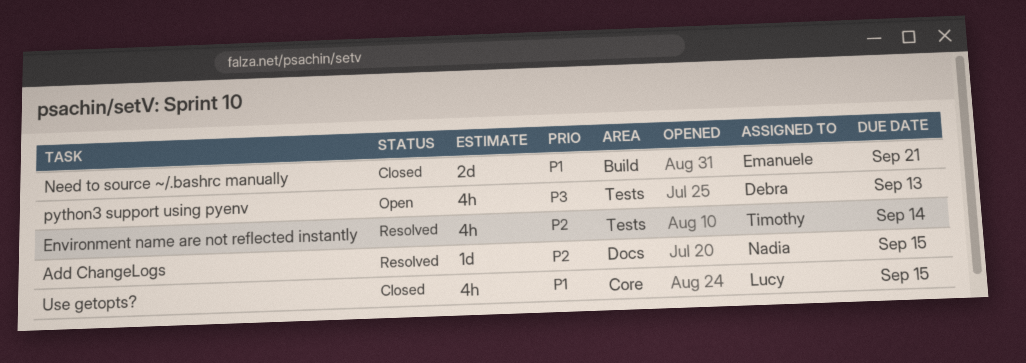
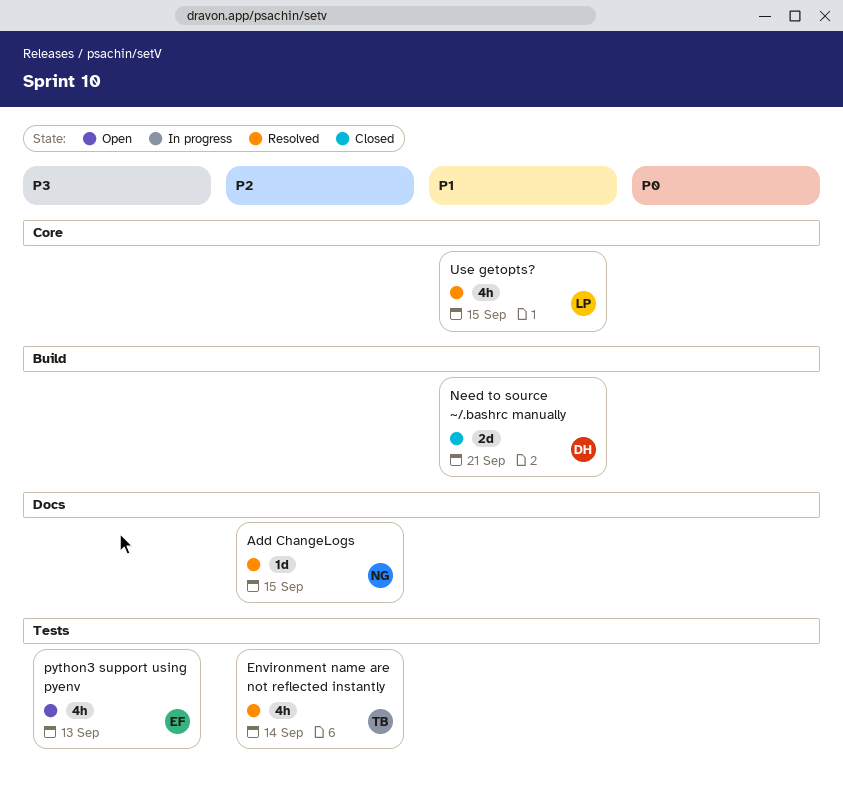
Need to source ~/.bashrc manually, owner: Emanuele -> Debra
python3 support using pyenv, owner: Debra -> Emanuele
Use getopts?, status: Closed -> Resolved

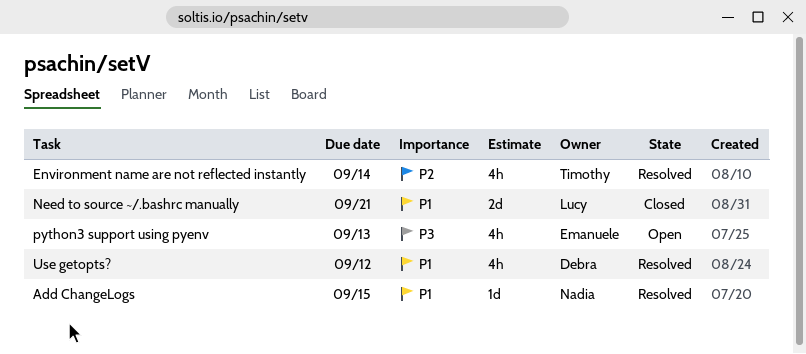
Add ChangeLogs, priority: P2 -> P1
Need to source ~/.bashrc manually, owner: Debra -> Lucy
Use getopts?, owner: Lucy -> Debra
Use getopts?, due: Sep 15 -> Sep 12

